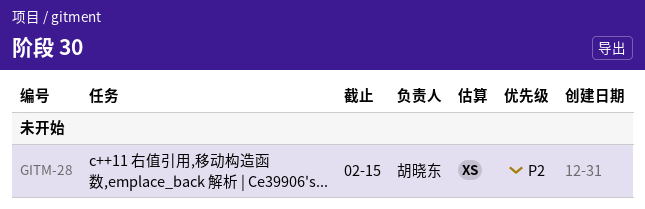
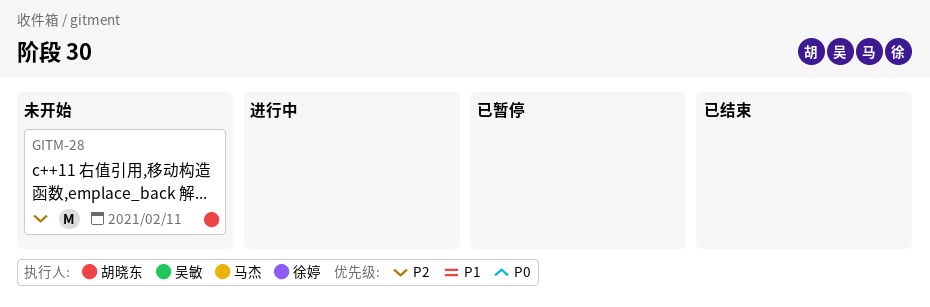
GITM-28, estimate: XS -> M
GITM-28, due: Feb 15 -> Feb 11

